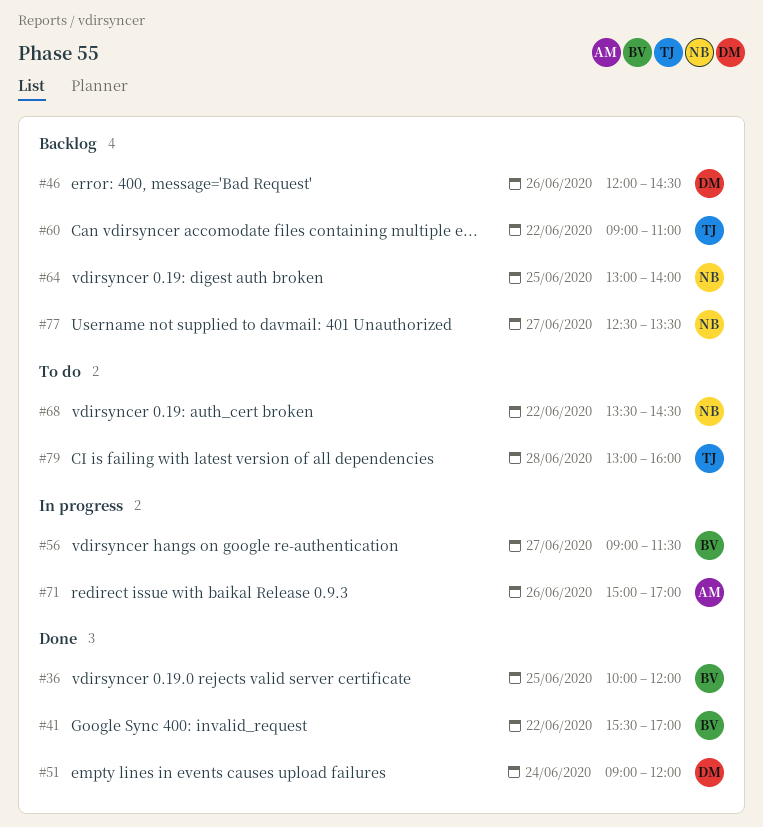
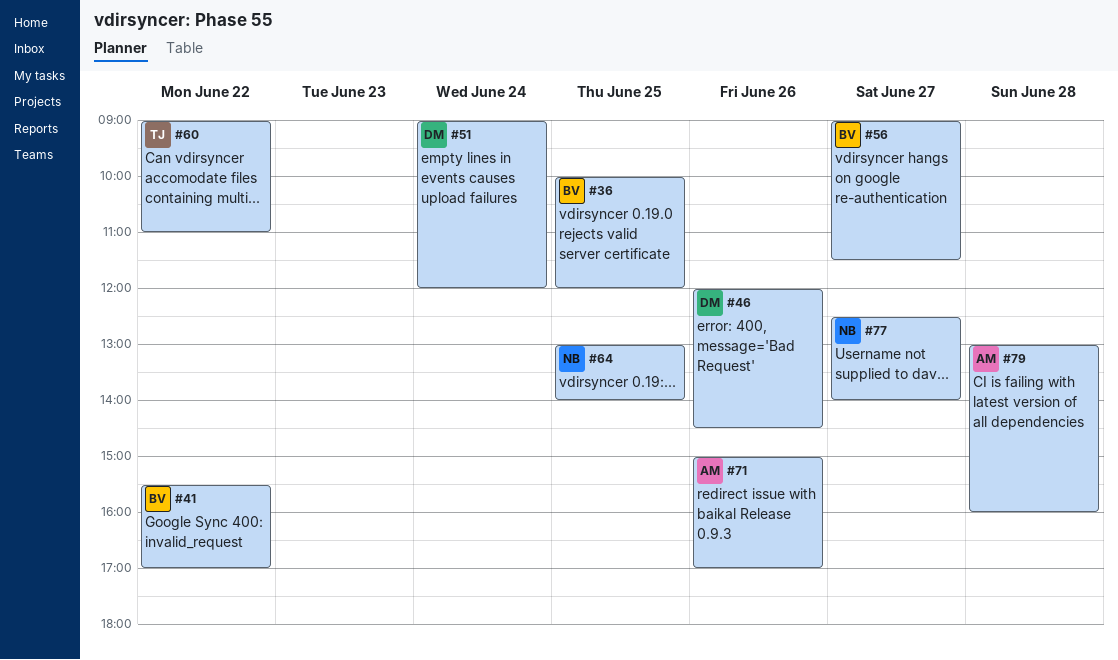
#68: present -> none
#77, ends: 13:30 -> 14:00
#79, owner: TJ -> AM

